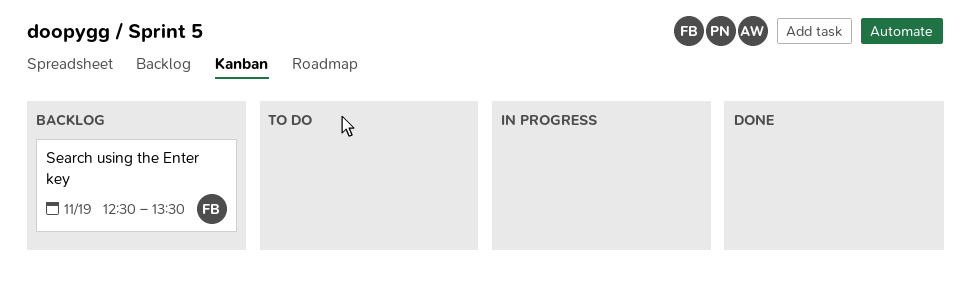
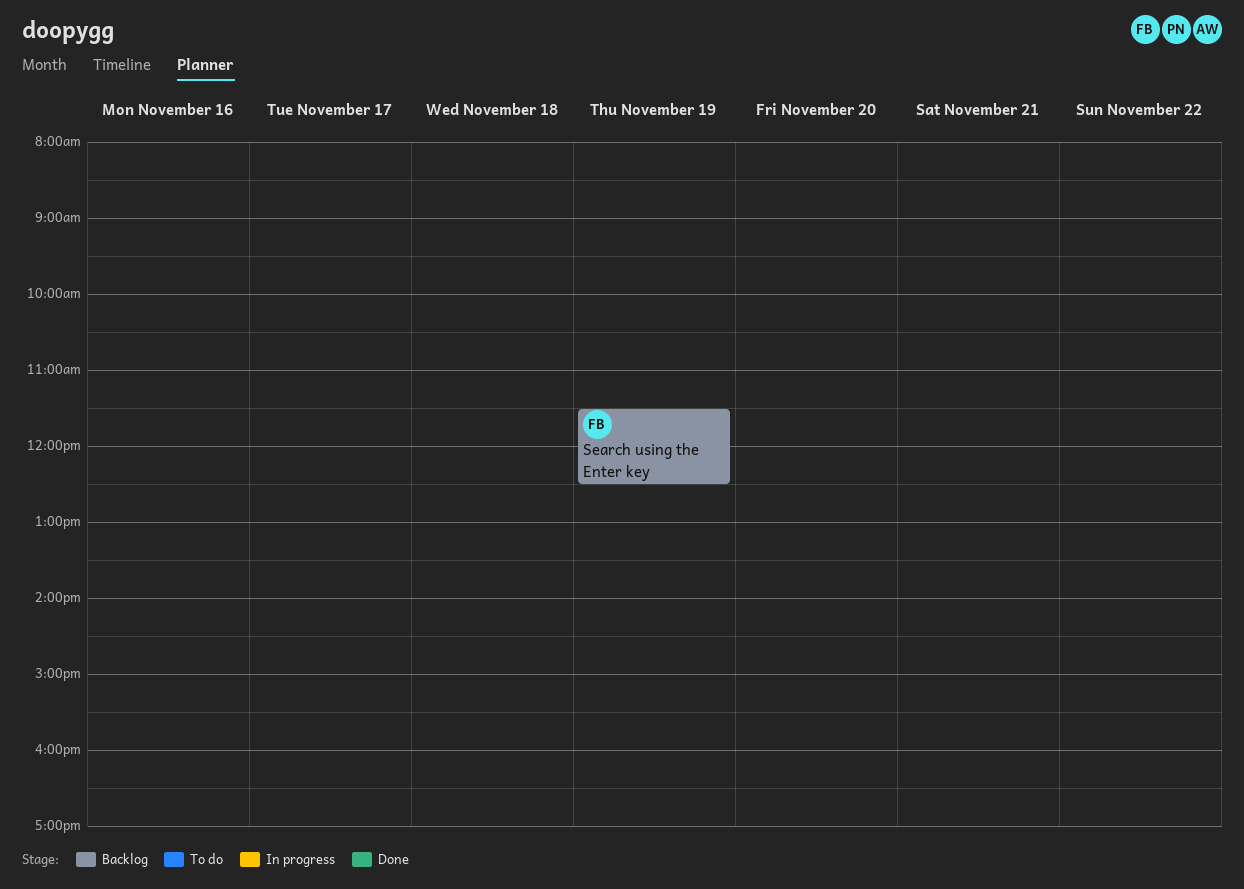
Search using the Enter key, begins: 12:30 -> 11:30
Search using the Enter key, ends: 13:30 -> 12:30

